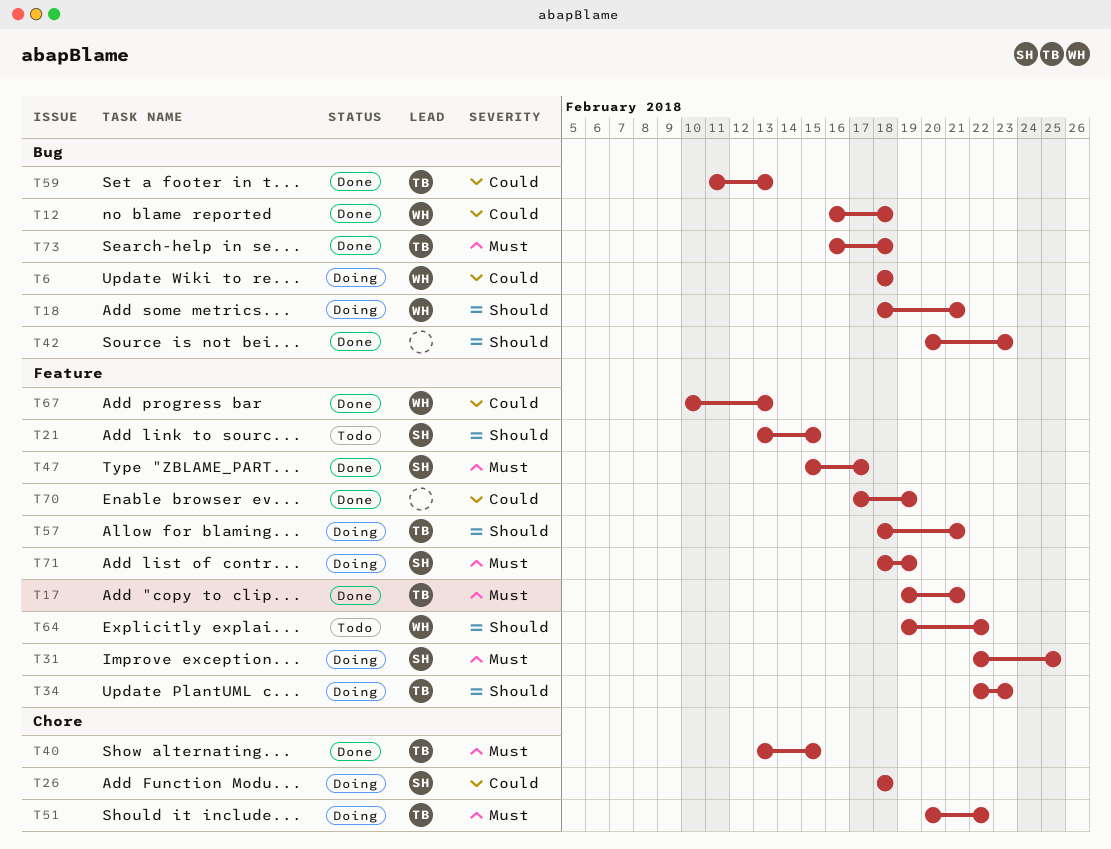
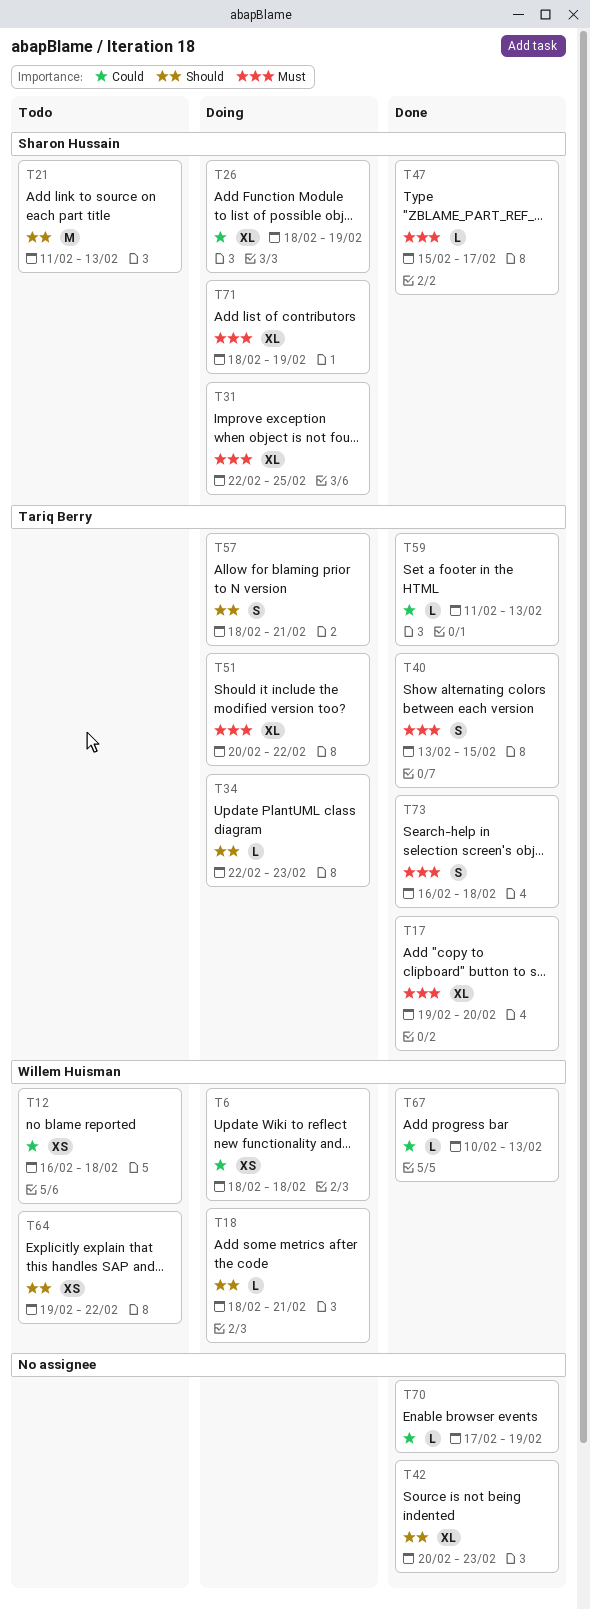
T12, status: Done -> Todo
T17, due: Feb 21 -> Feb 20
T21, start: Feb 13 -> Feb 11
T21, due: Feb 15 -> Feb 13
T26, due: Feb 18 -> Feb 19

